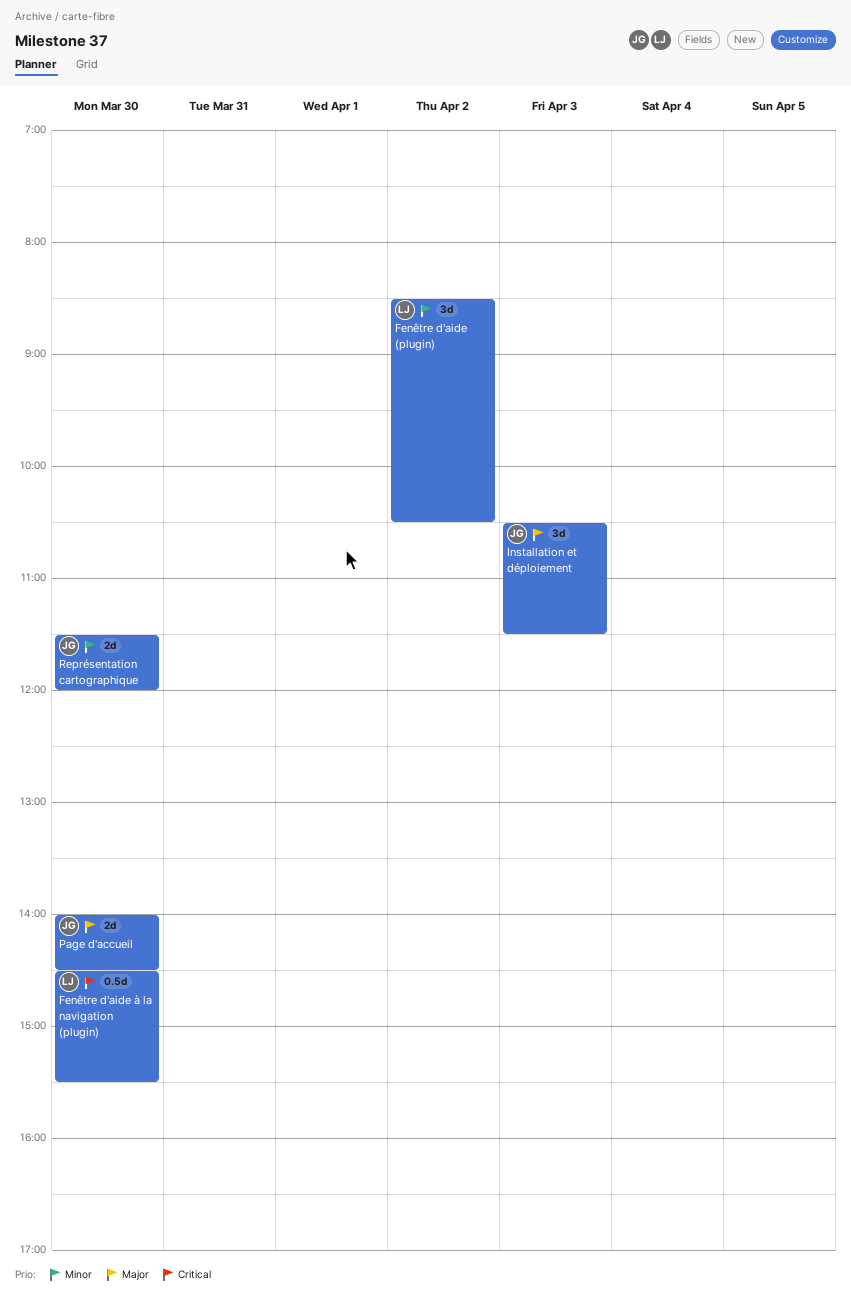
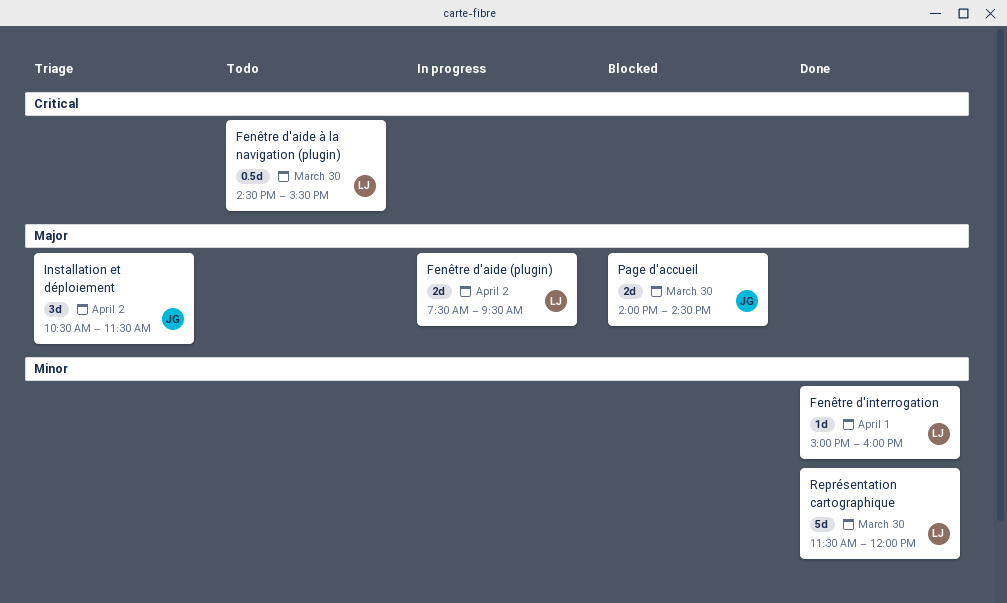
Fenêtre d'aide (plugin), priority: Minor -> Major
Fenêtre d'aide (plugin), estimate: 3d -> 2d
Fenêtre d'aide (plugin), begins: 08:30 -> 07:30
Fenêtre d'aide (plugin), ends: 10:30 -> 09:30
Fenêtre d'interrogation: none -> present
Installation et déploiement, day: Apr 3 -> Apr 2
Représentation cartographique, owner: JG -> LJ
Représentation cartographique, estimate: 2d -> 5d

